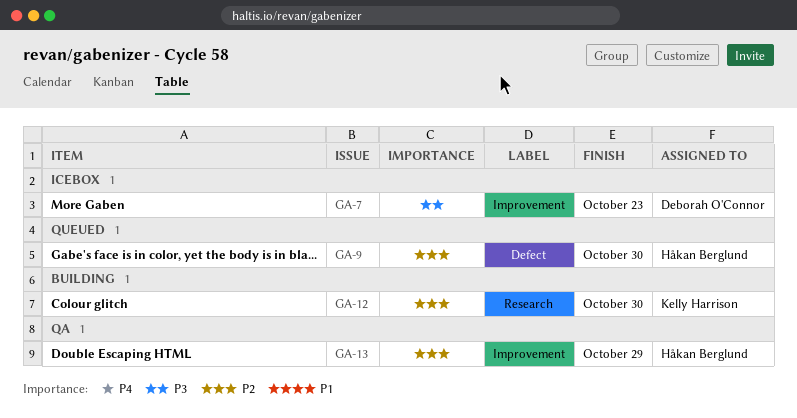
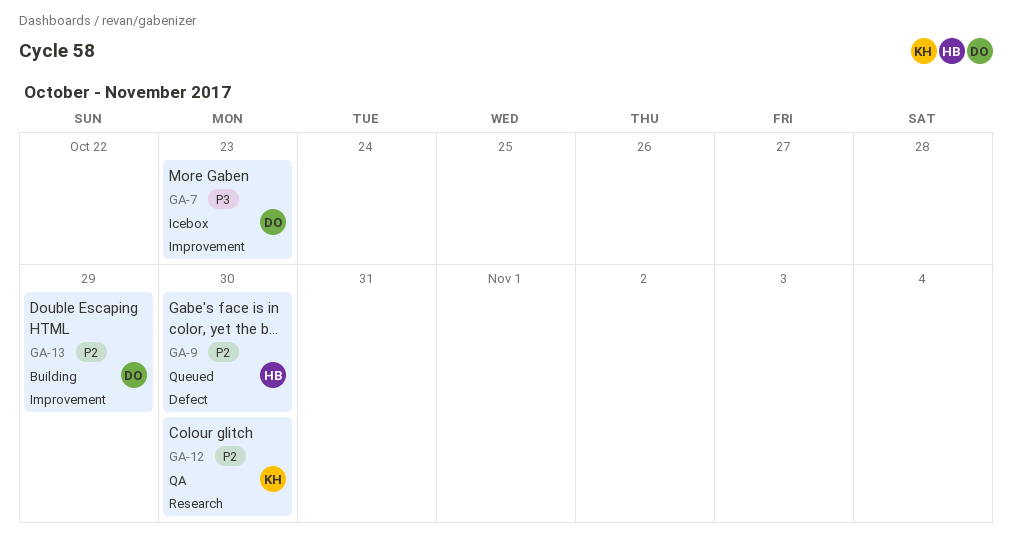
GA-12, status: Building -> QA
GA-13, status: QA -> Building
GA-13, owner: Håkan Berglund -> Deborah O'Connor

